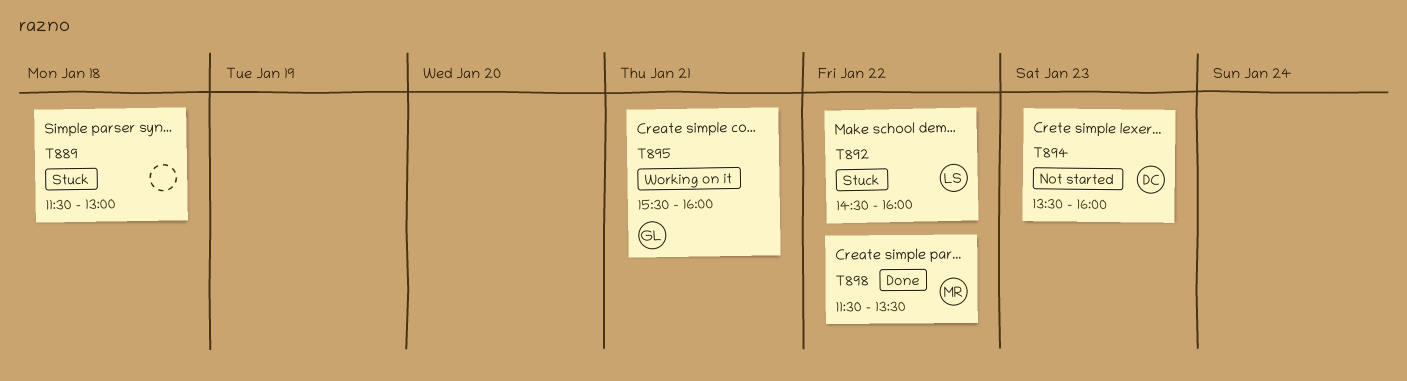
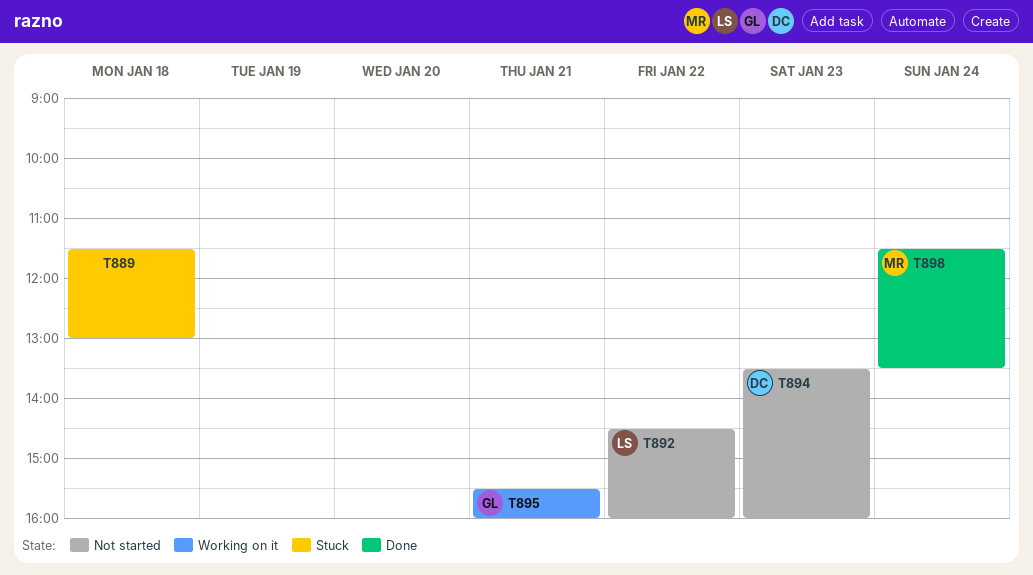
T892, status: Stuck -> Not started
T898, day: Jan 22 -> Jan 24

